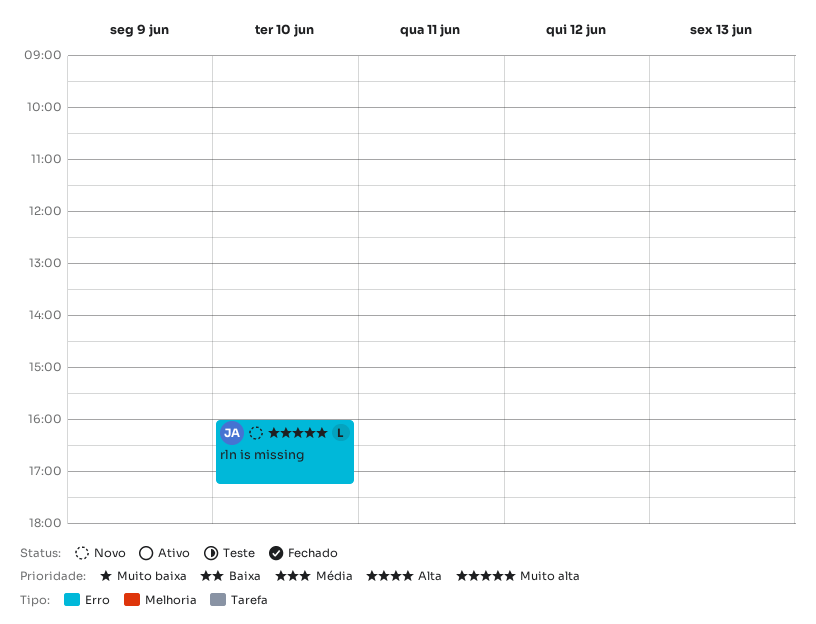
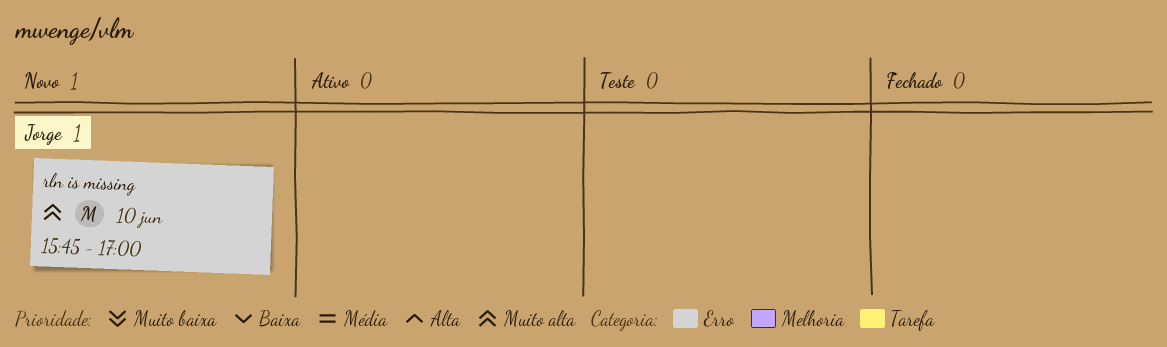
rln is missing, estimate: L -> M
rln is missing, begins: 16:00 -> 15:45
rln is missing, ends: 17:15 -> 17:00

